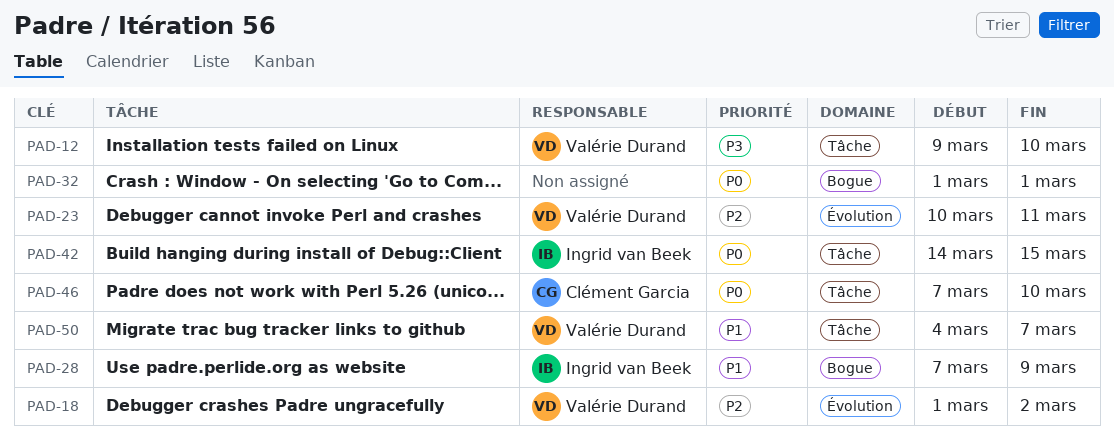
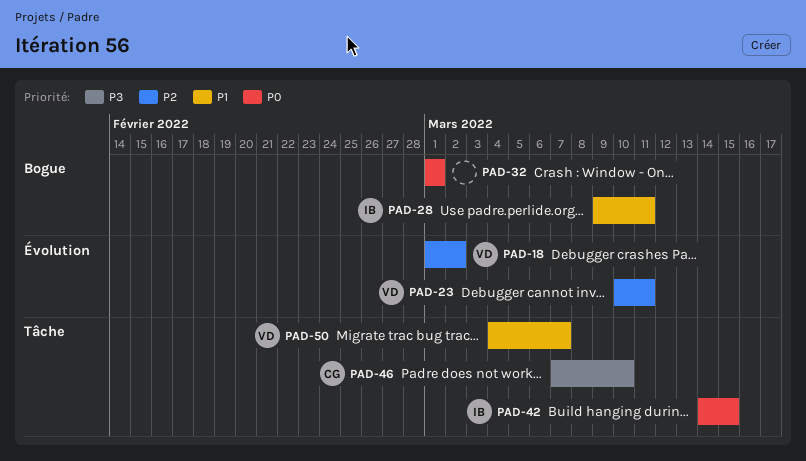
PAD-12: present -> none
PAD-28, start: Mar 7 -> Mar 9
PAD-28, due: Mar 9 -> Mar 11
PAD-46, priority: P0 -> P3

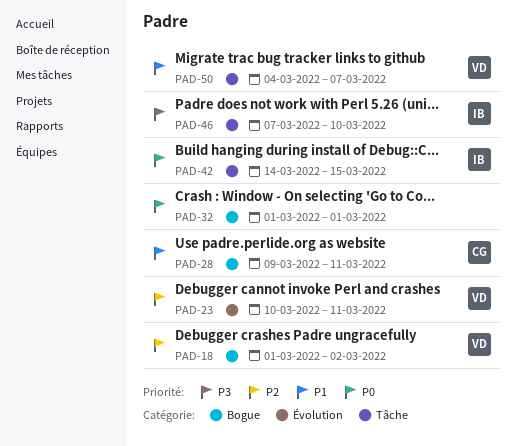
PAD-18, label: Évolution -> Bogue
PAD-28, owner: IB -> CG
PAD-46, owner: CG -> IB

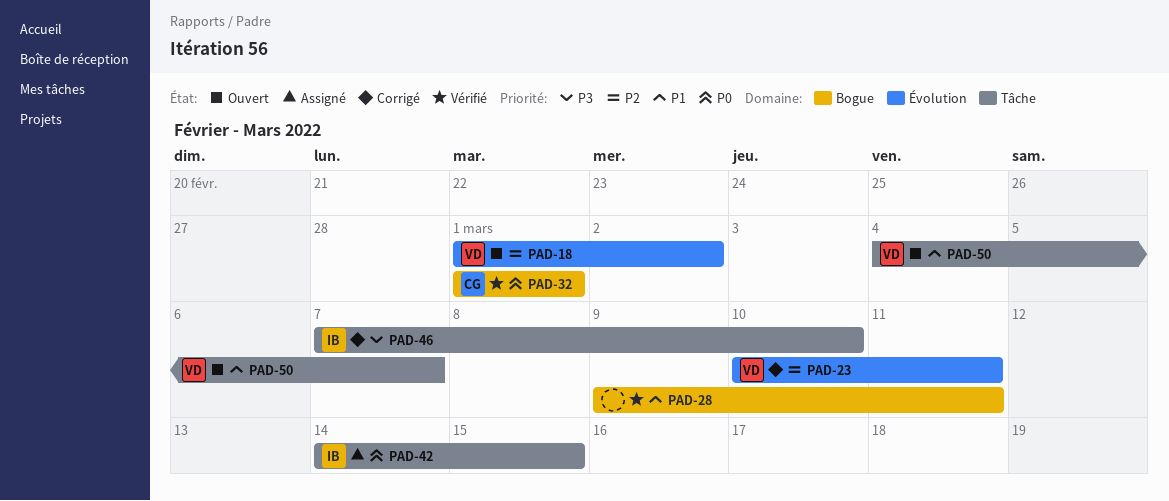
PAD-18, label: Bogue -> Évolution
PAD-28, owner: CG -> none
PAD-32, owner: none -> CG

